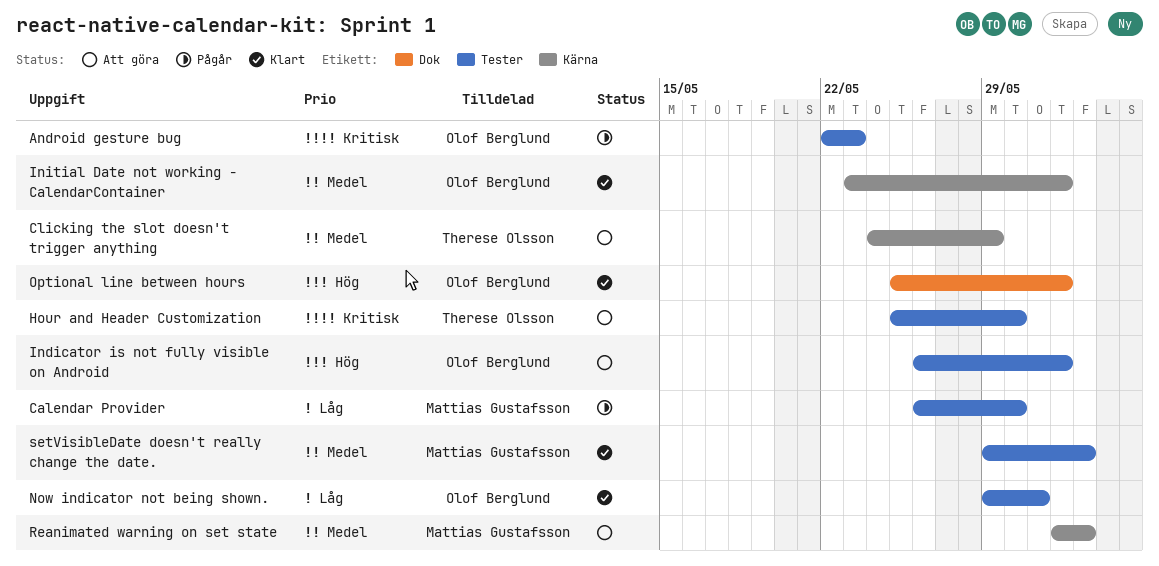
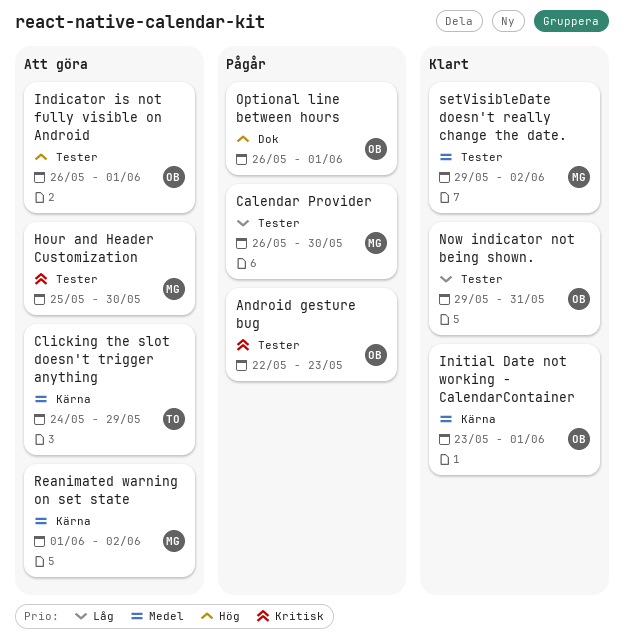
Hour and Header Customization, owner: Therese Olsson -> Mattias Gustafsson
Optional line between hours, status: Klart -> Pågår
Optional line between hours, start: May 25 -> May 26

